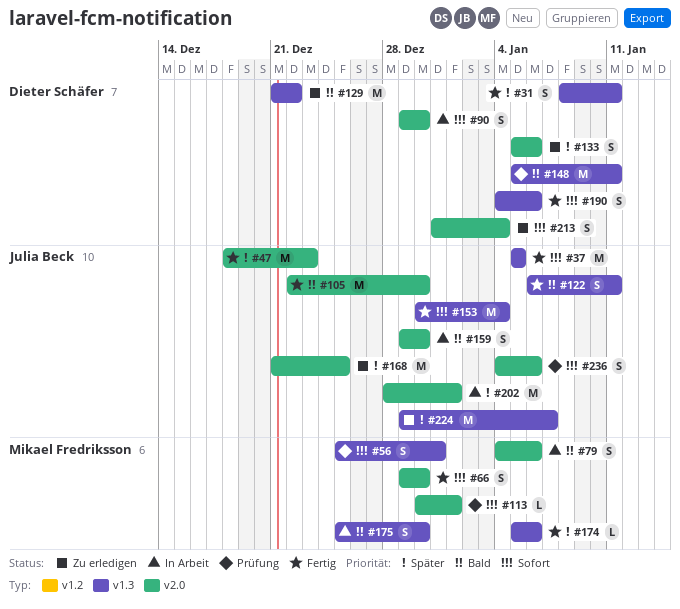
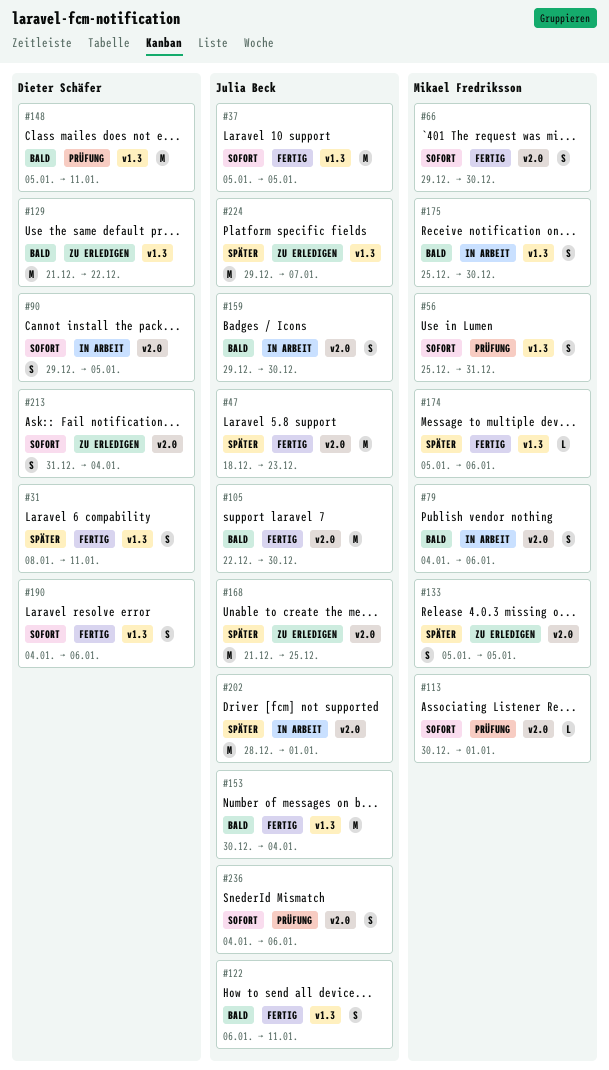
#90, due: Dec 30 -> Jan 5
#133, owner: Dieter Schäfer -> Mikael Fredriksson
#133, due: Jan 6 -> Jan 5
#153, priority: Sofort -> Bald

